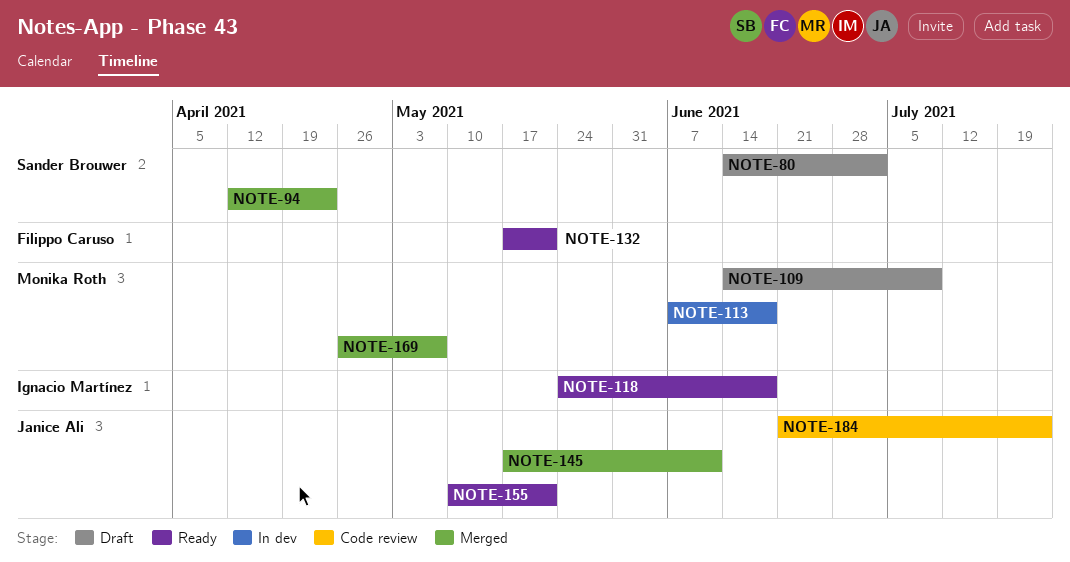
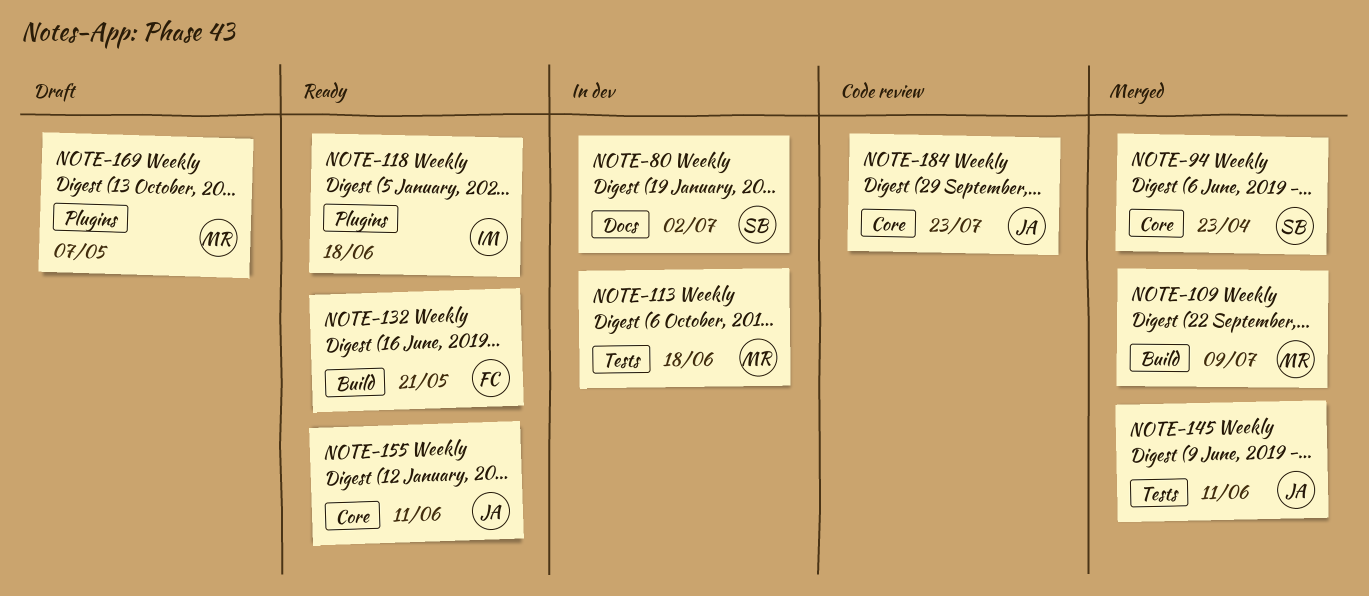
NOTE-80, status: Draft -> In dev
NOTE-109, status: Draft -> Merged
NOTE-155, due: May 21 -> Jun 11
NOTE-169, status: Merged -> Draft

